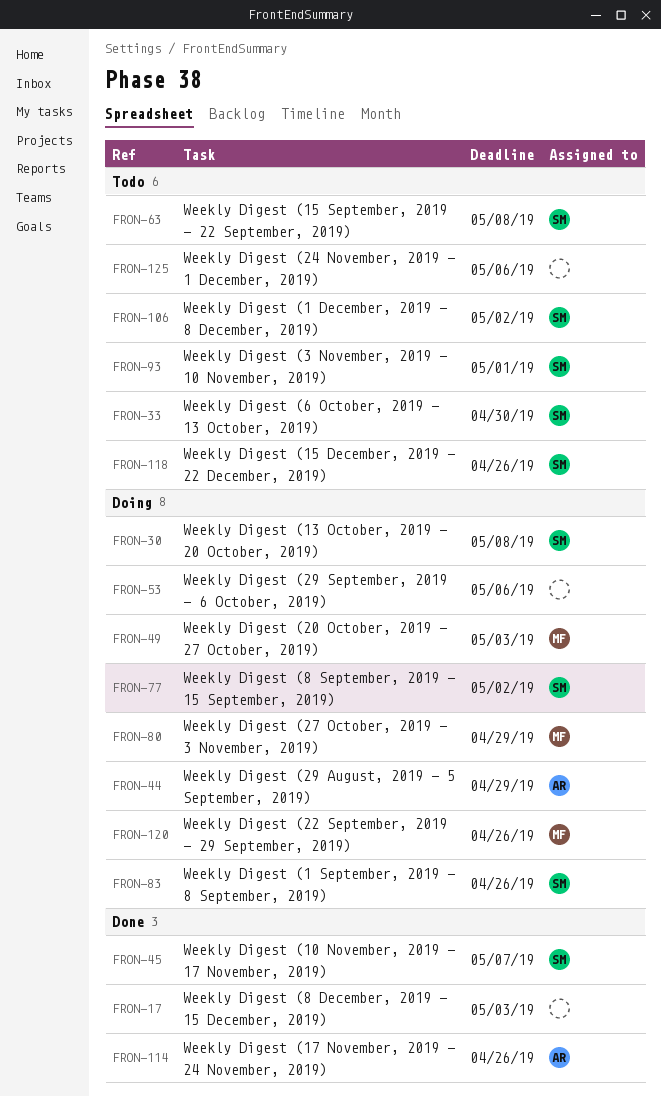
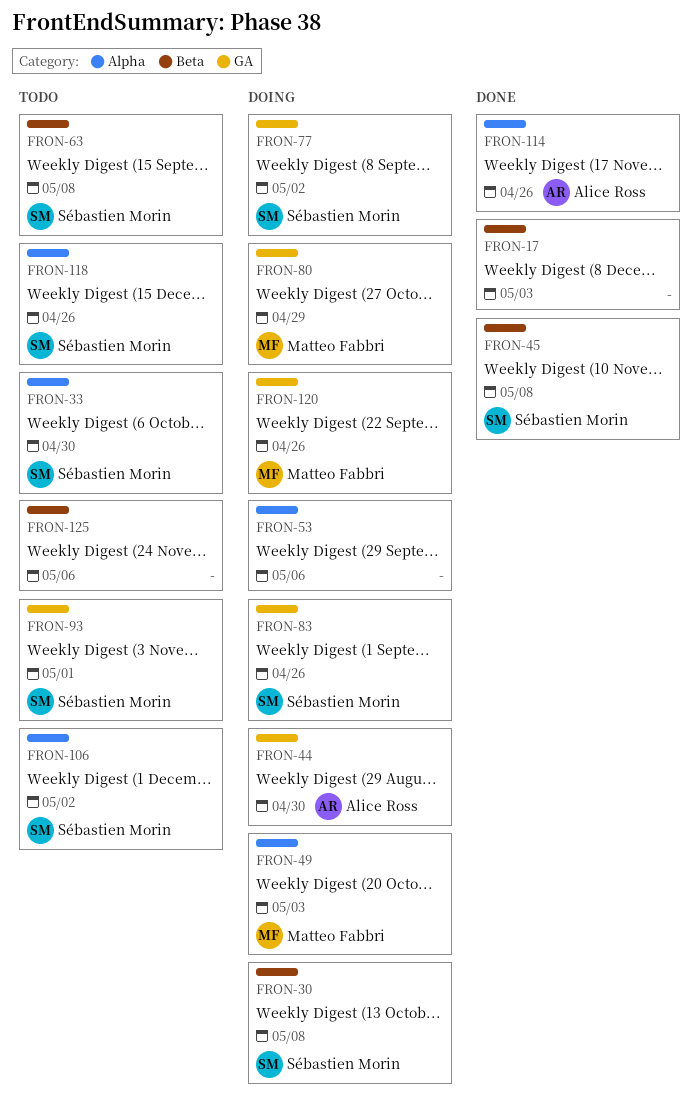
FRON-44, due: Apr 29 -> Apr 30
FRON-45, due: May 7 -> May 8

